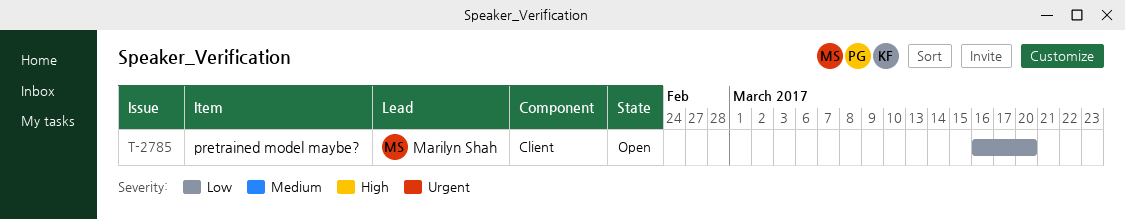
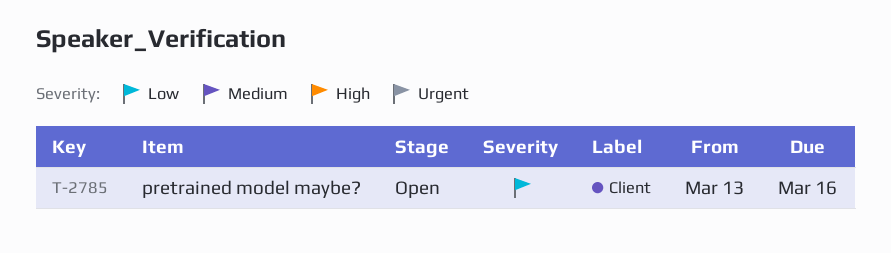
T-2785, start: Mar 16 -> Mar 13
T-2785, due: Mar 20 -> Mar 16

